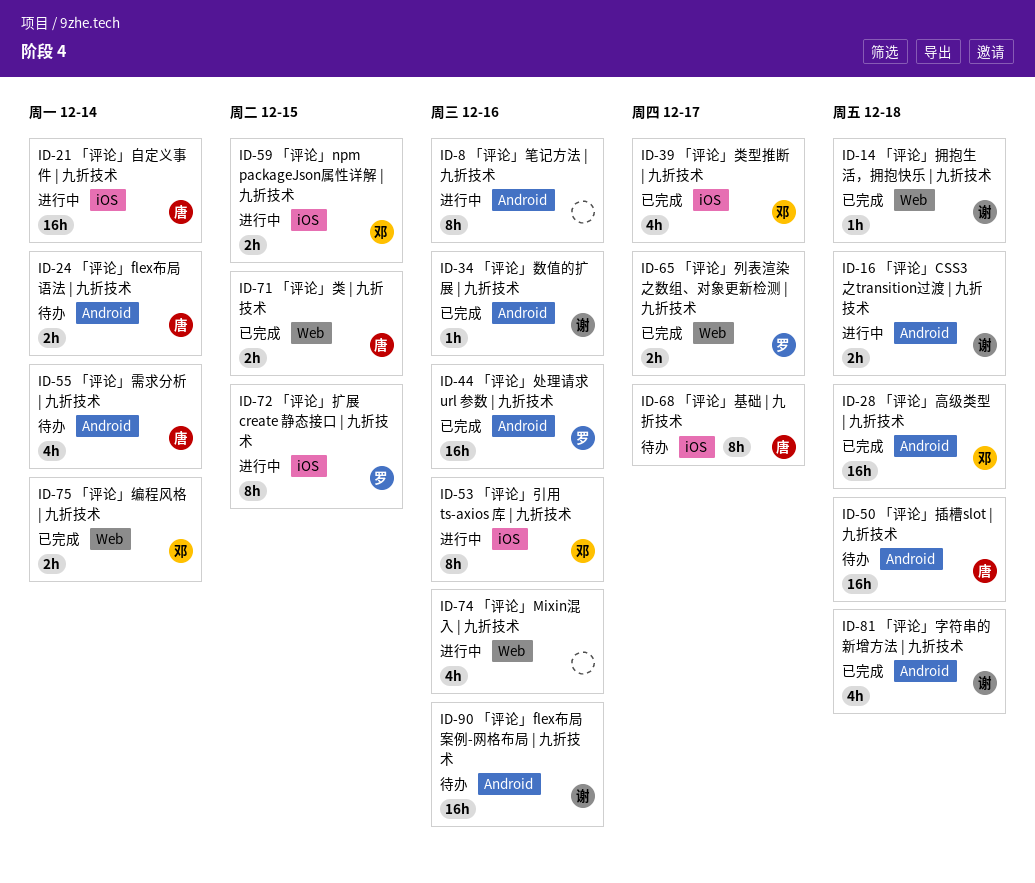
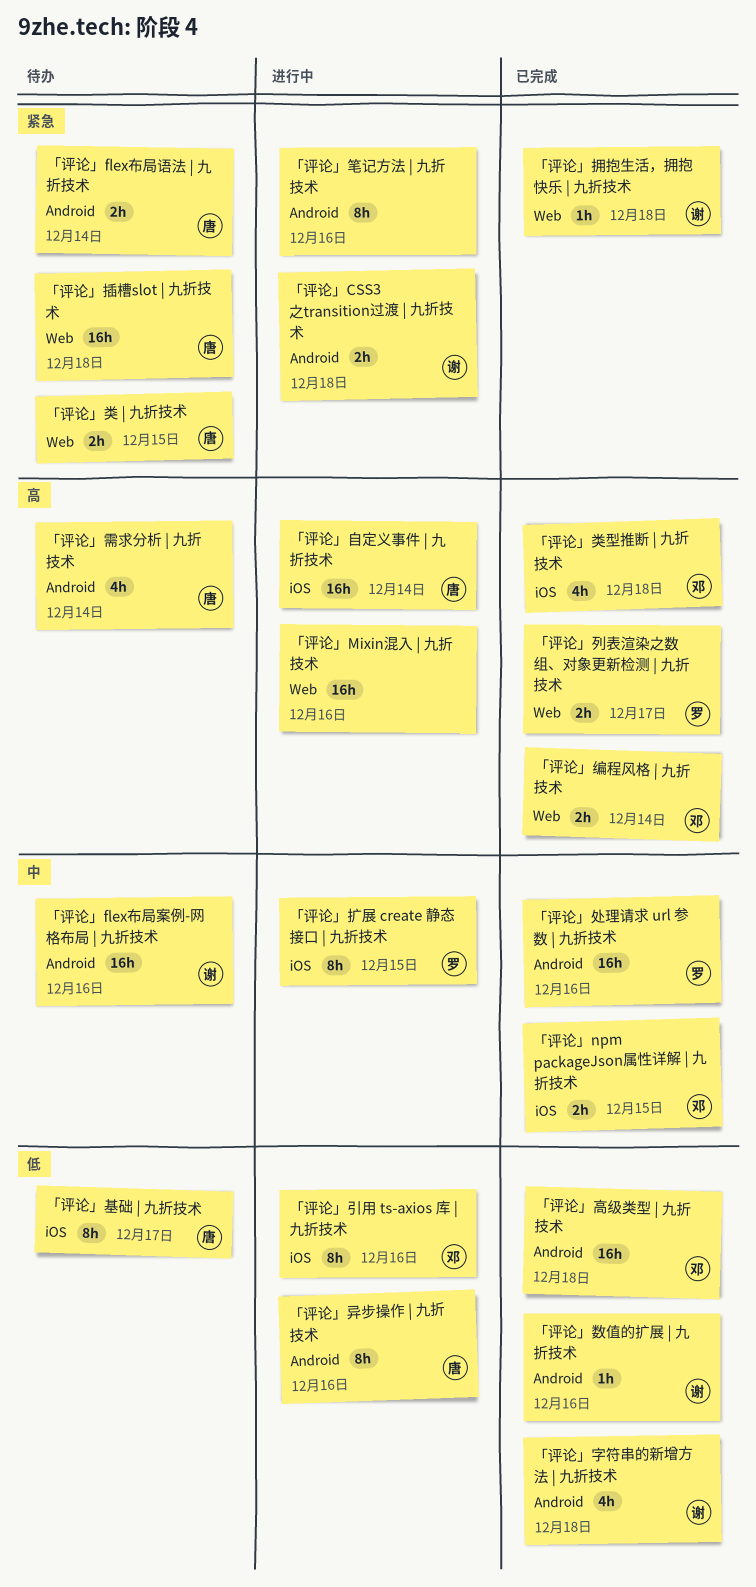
「评论」Mixin混入 | 九折技术, estimate: 4h -> 16h
「评论」npm packageJson属性详解 | 九折技术, status: 进行中 -> 已完成
「评论」异步操作 | 九折技术: none -> present
「评论」插槽slot | 九折技术, label: Android -> Web
「评论」类 | 九折技术, status: 已完成 -> 待办
「评论」类型推断 | 九折技术, due: Dec 17 -> Dec 18

